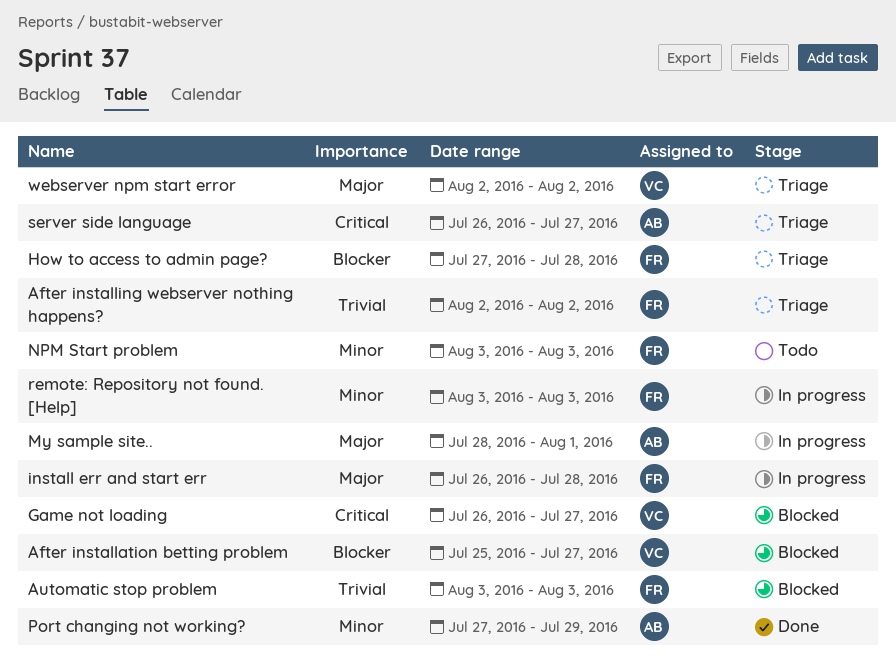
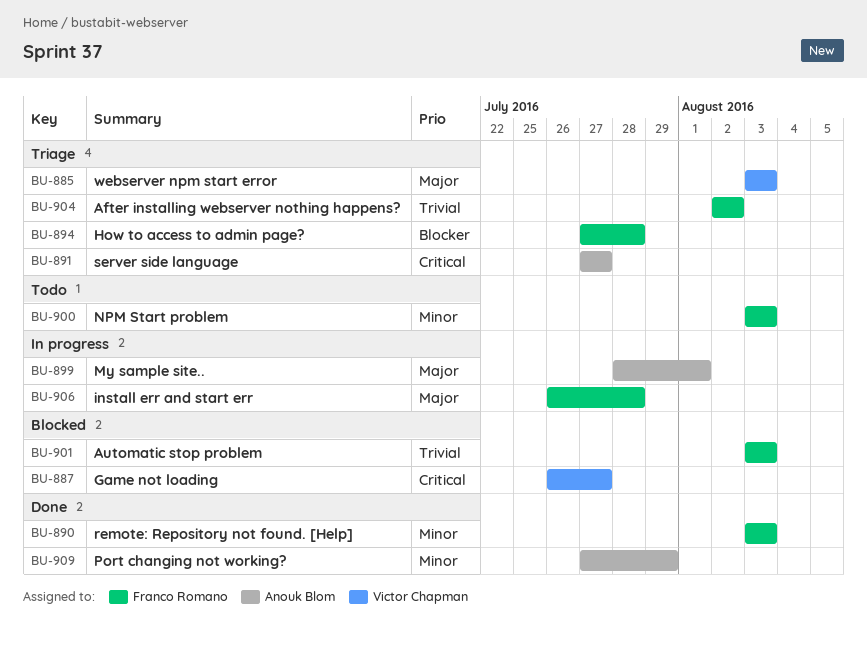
After installation betting problem: present -> none
remote: Repository not found. [Help], status: In progress -> Done
server side language, start: Jul 26 -> Jul 27
webserver npm start error, start: Aug 2 -> Aug 3
webserver npm start error, due: Aug 2 -> Aug 3

